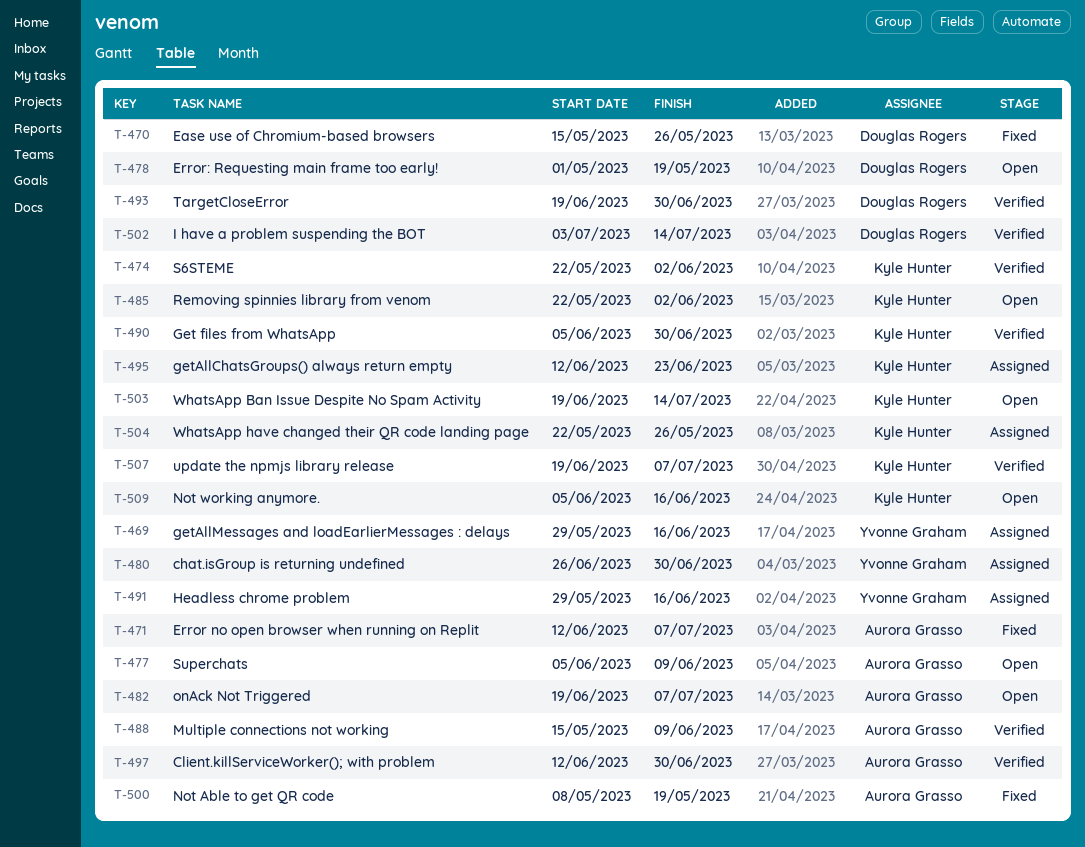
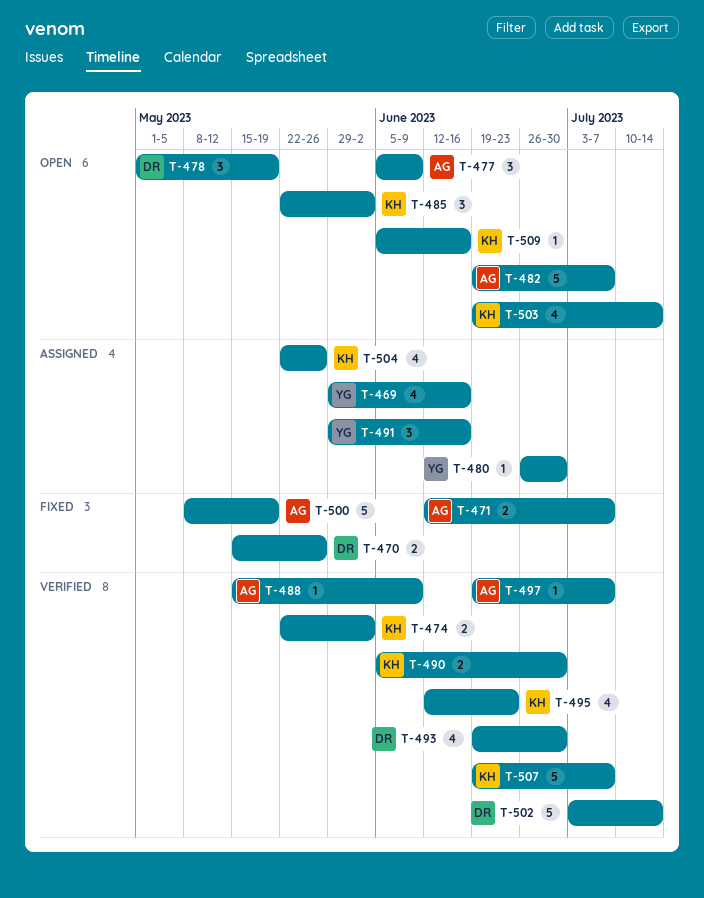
T-495, status: Assigned -> Verified
T-497, start: Jun 12 -> Jun 19
T-497, due: Jun 30 -> Jul 7

